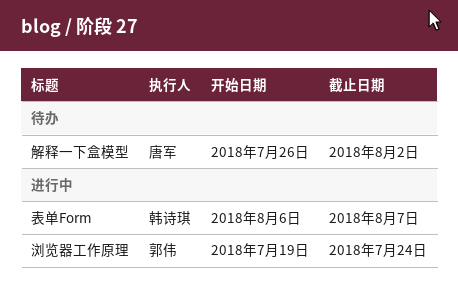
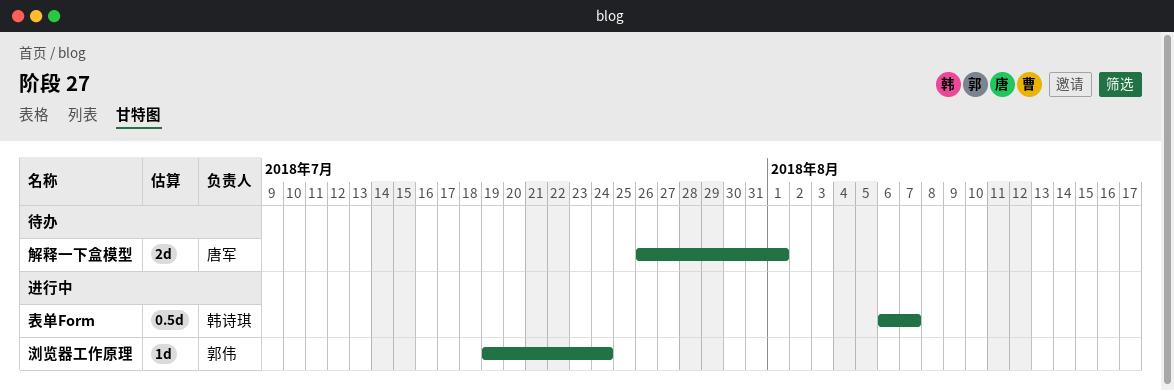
解释一下盒模型, due: Aug 2 -> Aug 1

